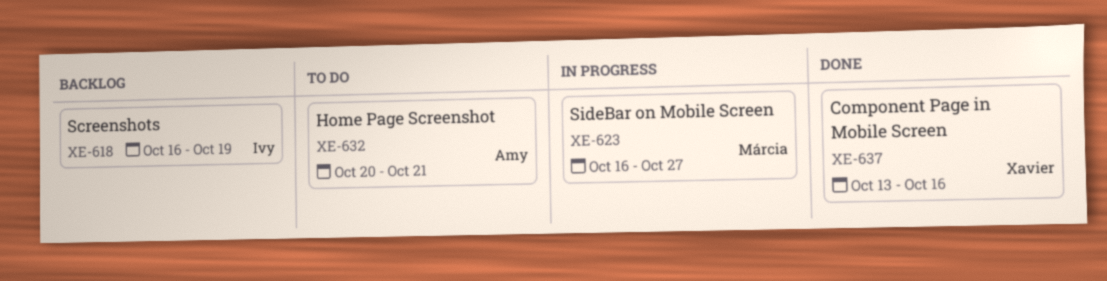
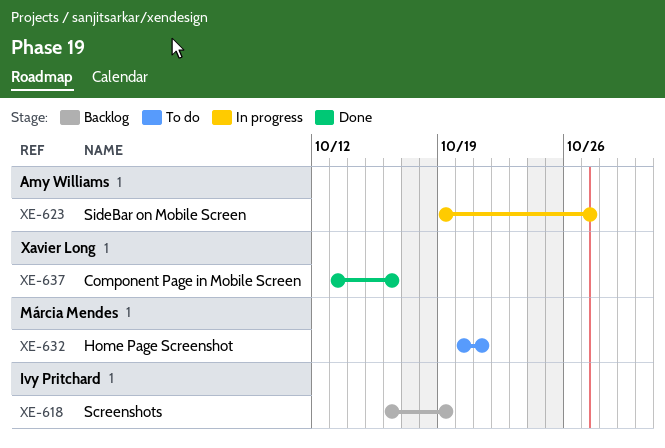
XE-623, owner: Márcia Mendes -> Amy Williams
XE-623, start: Oct 16 -> Oct 19
XE-632, owner: Amy Williams -> Márcia Mendes

